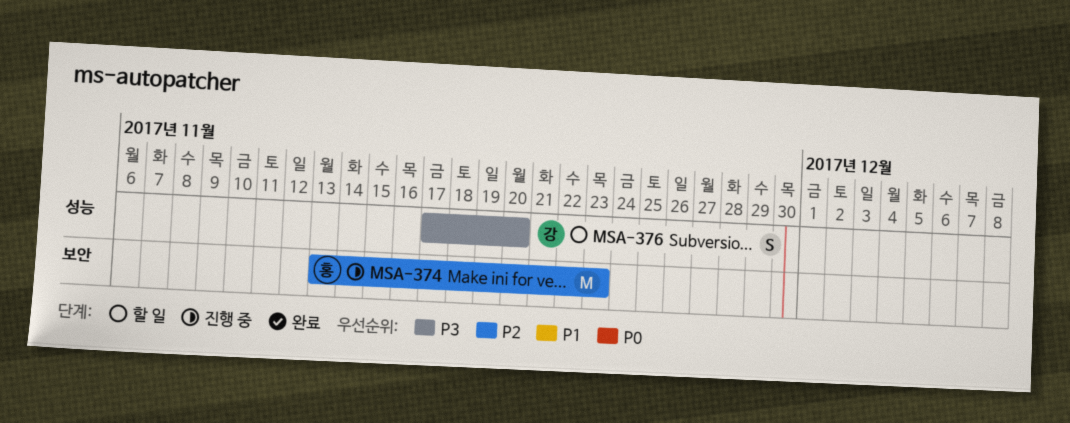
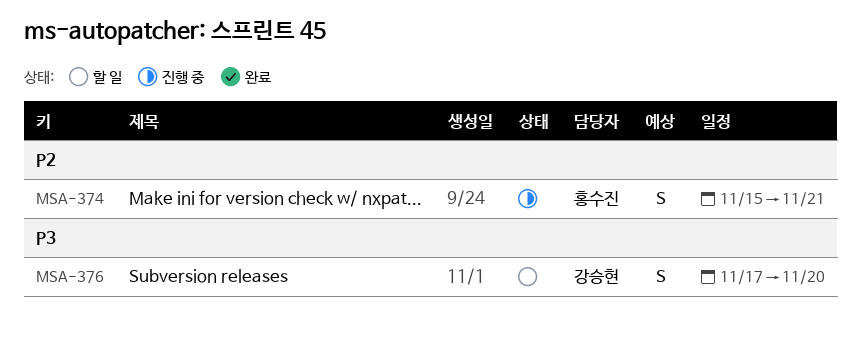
MSA-374, estimate: M -> S
MSA-374, start: Nov 13 -> Nov 15
MSA-374, due: Nov 23 -> Nov 21

